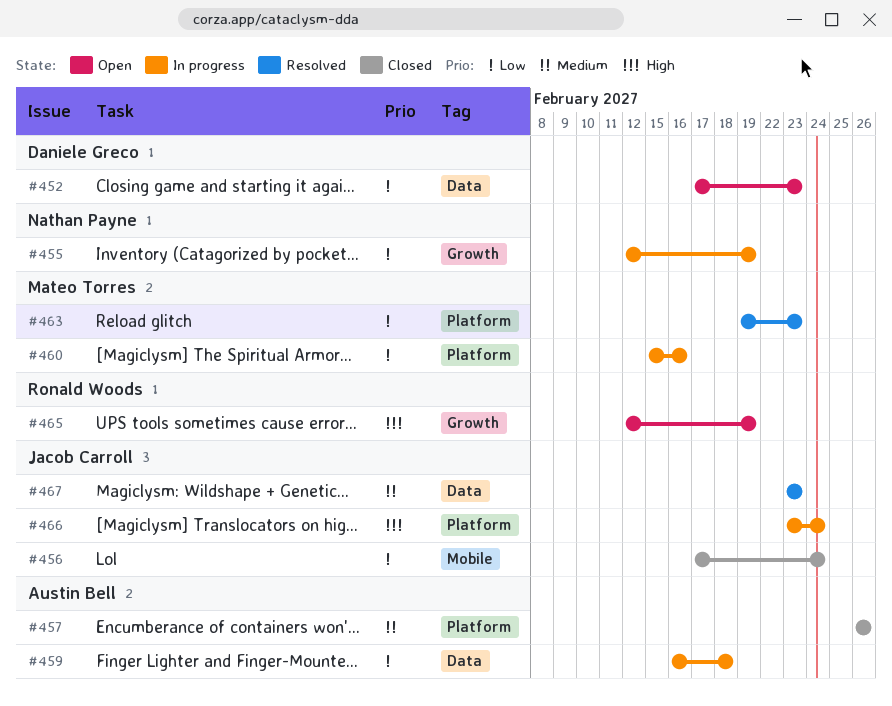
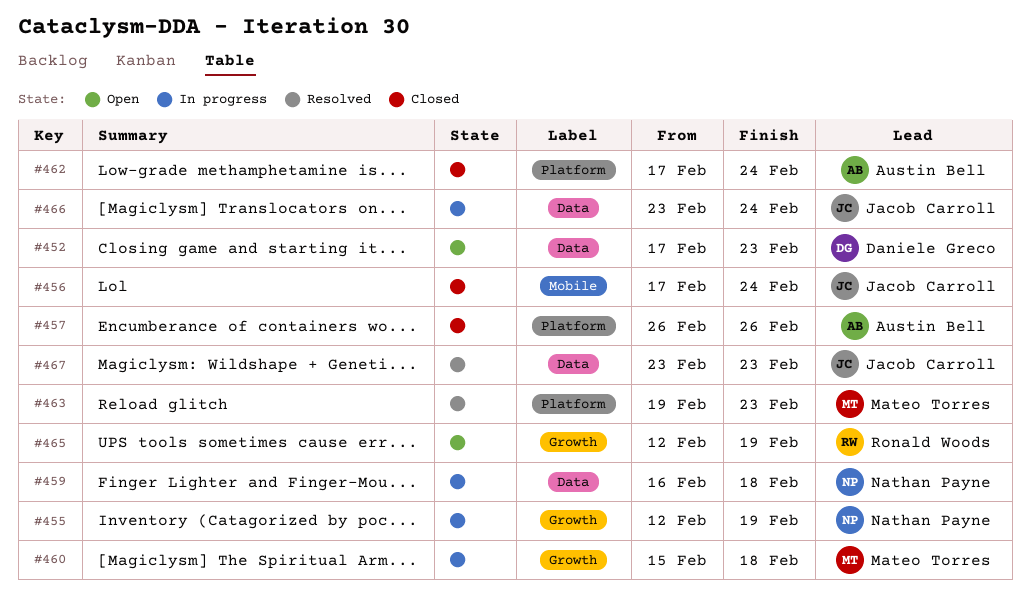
#459, owner: Austin Bell -> Nathan Payne
#460, label: Platform -> Growth
#460, due: Feb 16 -> Feb 18
#462: none -> present
#466, label: Platform -> Data

